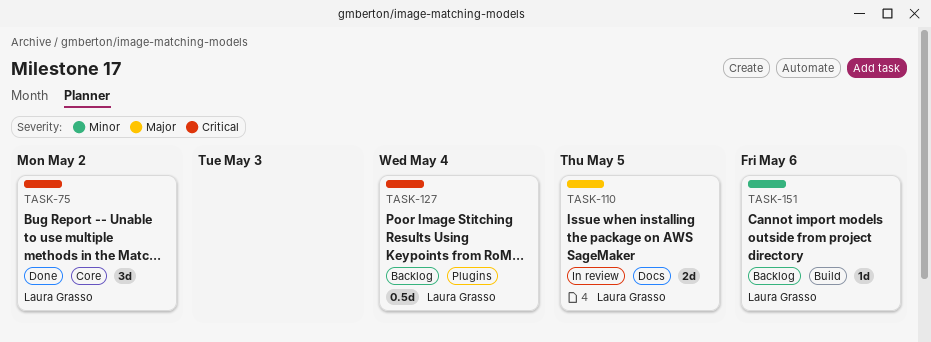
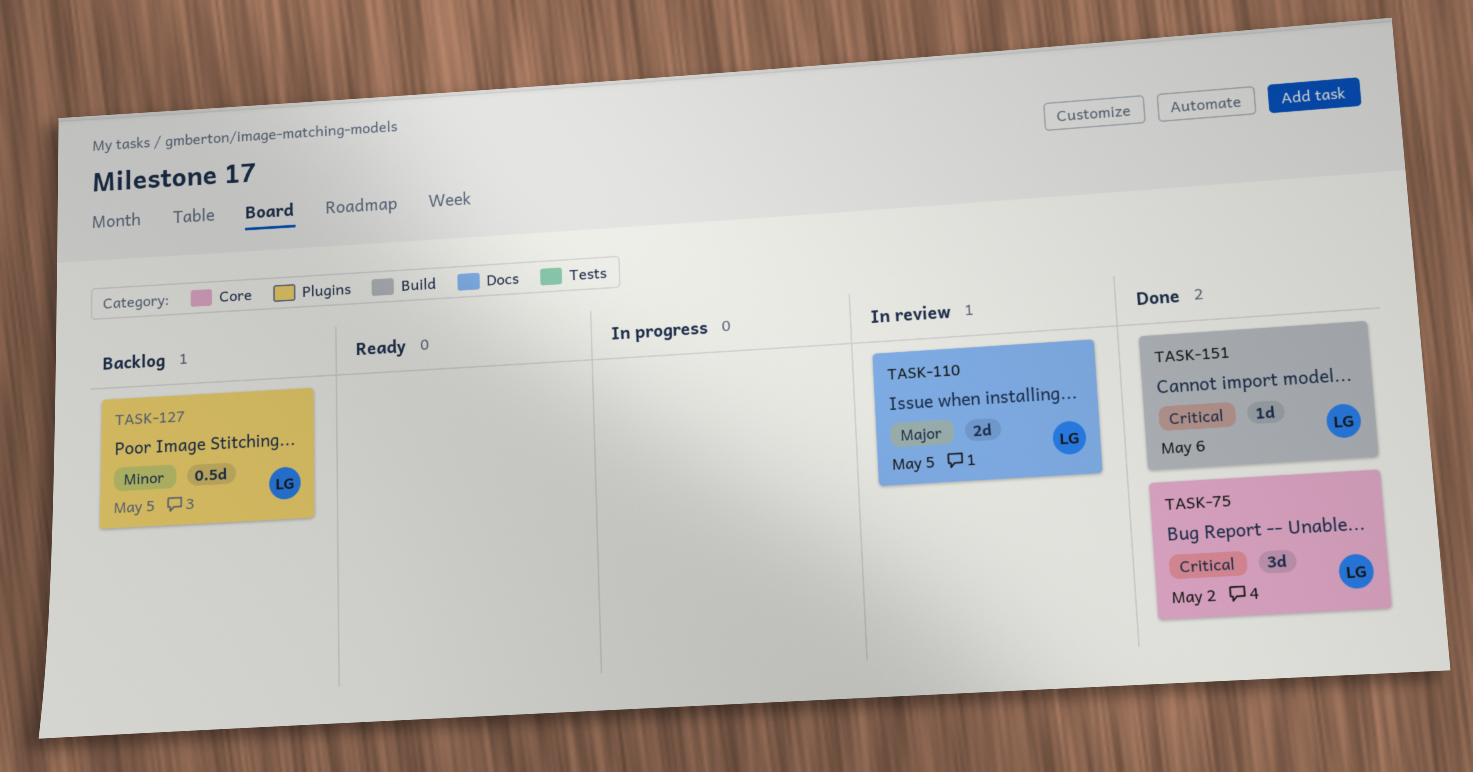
TASK-127, priority: Critical -> Minor
TASK-127, due: May 4 -> May 5
TASK-151, status: Backlog -> Done
TASK-151, priority: Minor -> Critical

